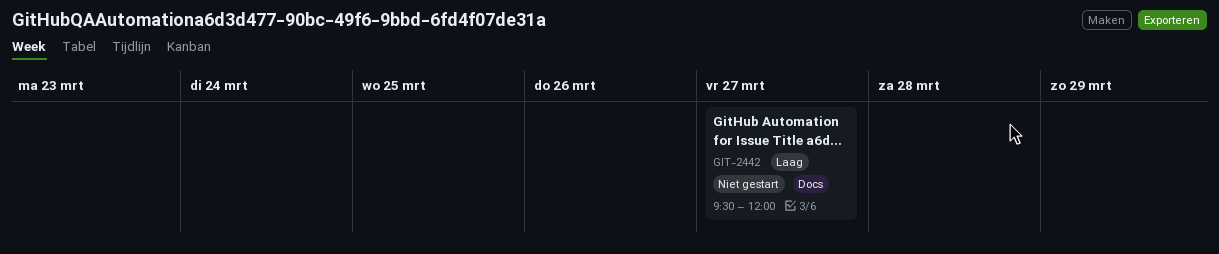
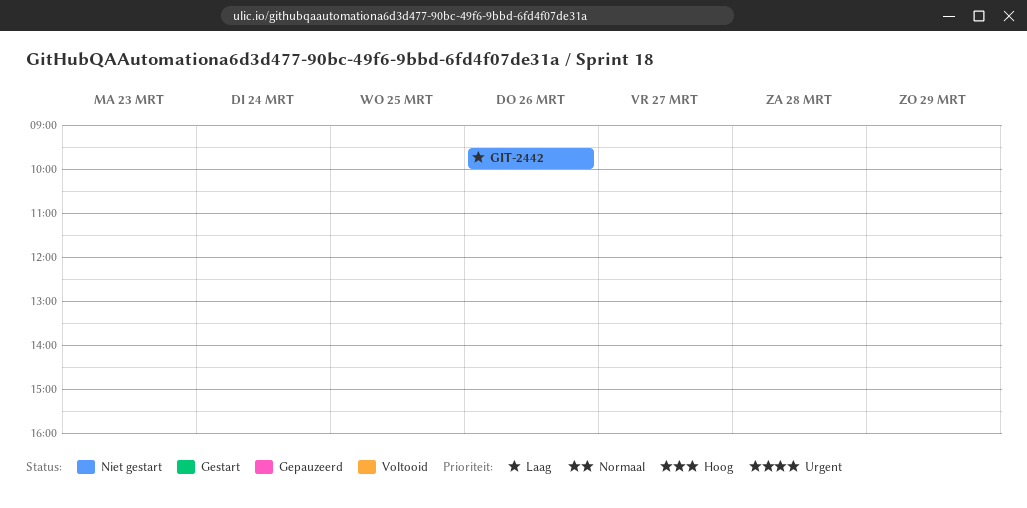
GIT-2442, day: Mar 27 -> Mar 26
GIT-2442, ends: 12:00 -> 10:00

